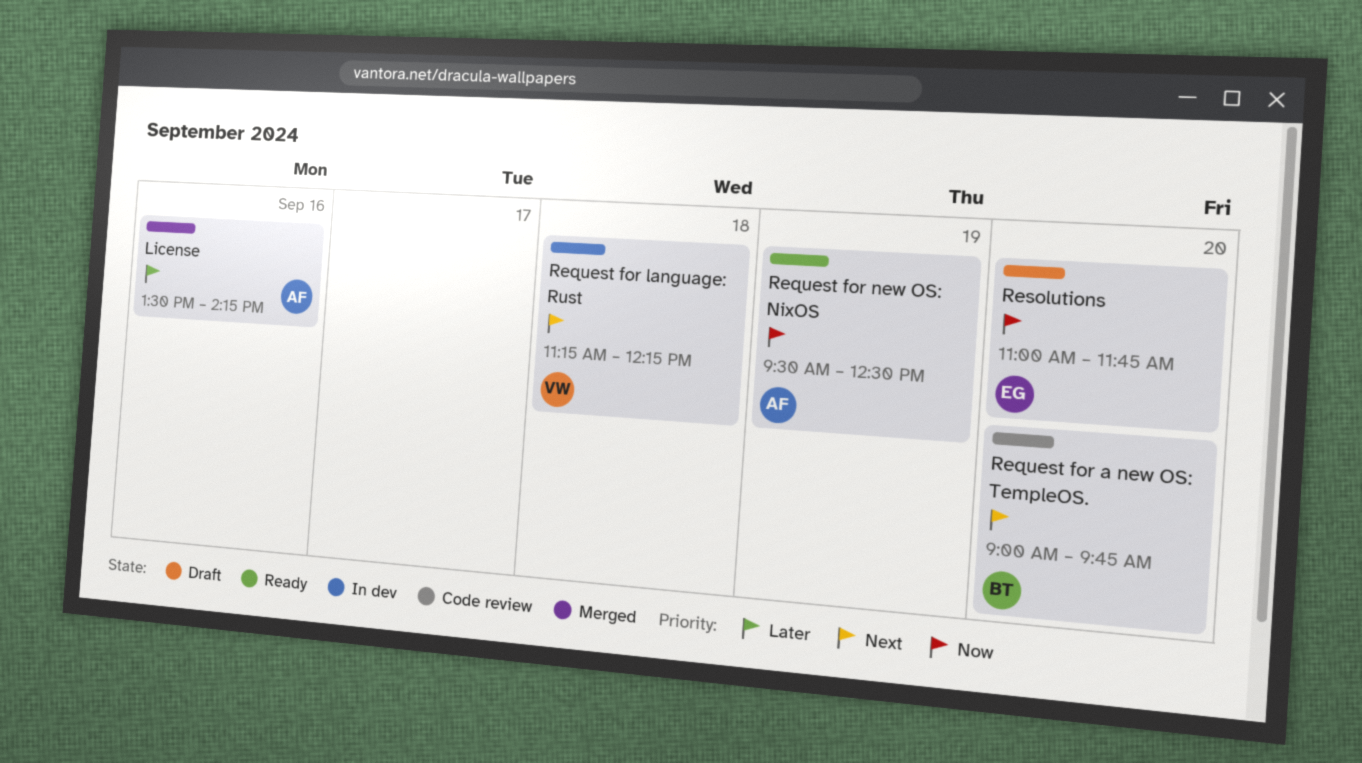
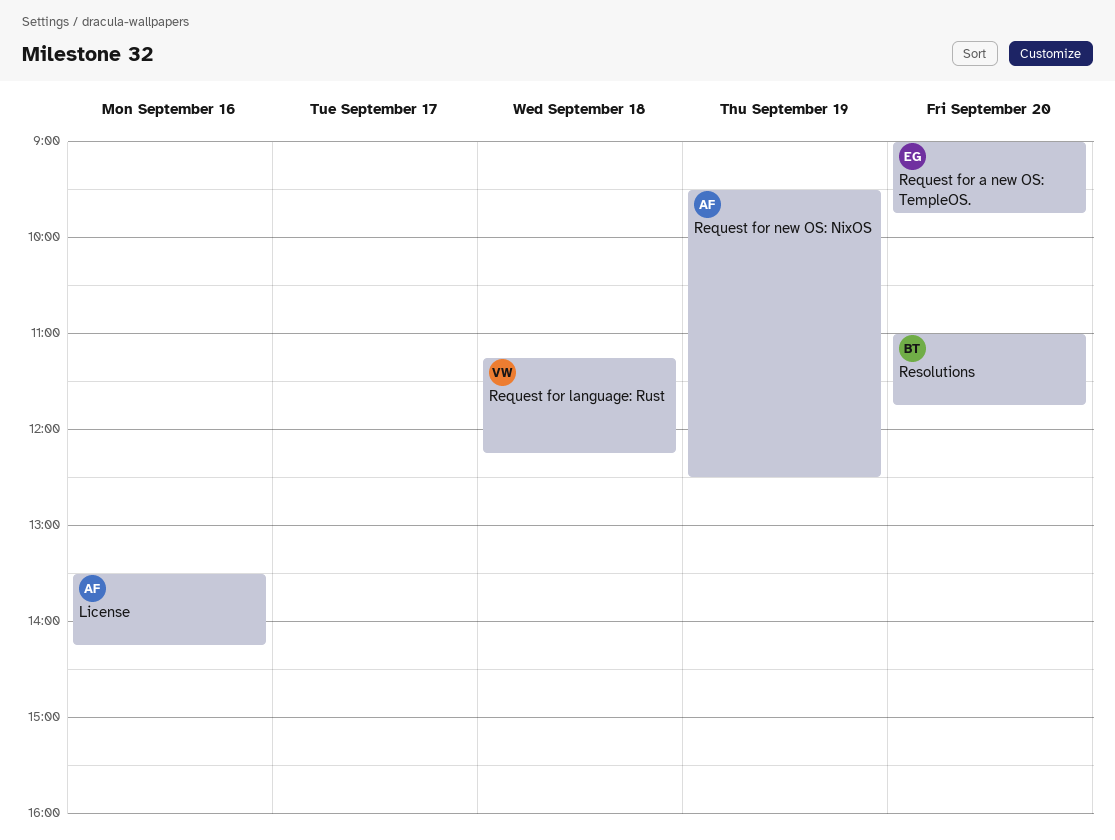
Request for a new OS: TempleOS., owner: BT -> EG
Resolutions, owner: EG -> BT

